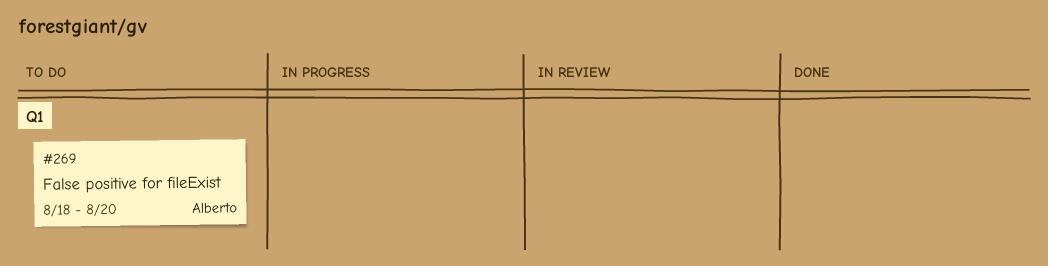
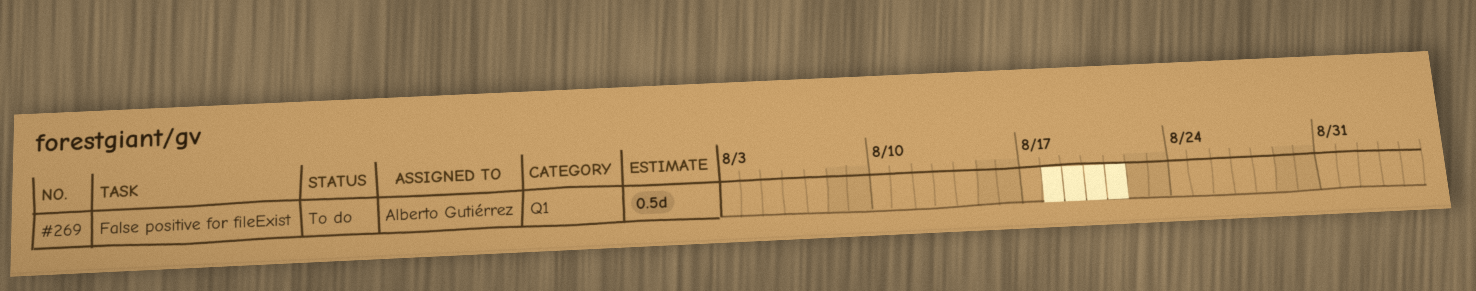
#269, due: Aug 20 -> Aug 21

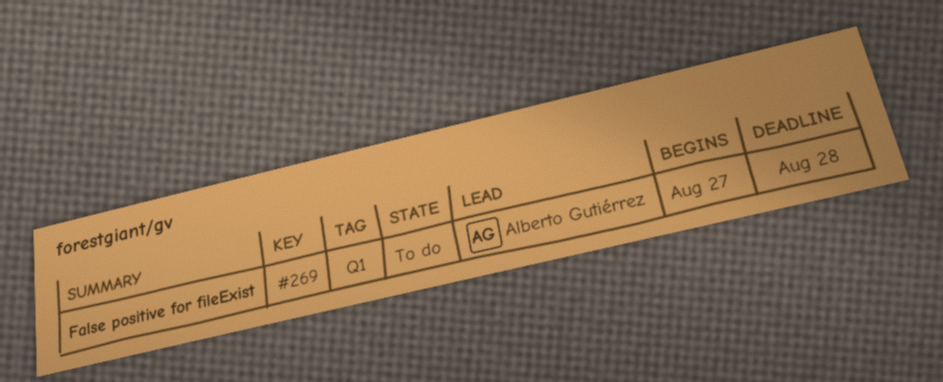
#269, start: Aug 18 -> Aug 27
#269, due: Aug 21 -> Aug 28

